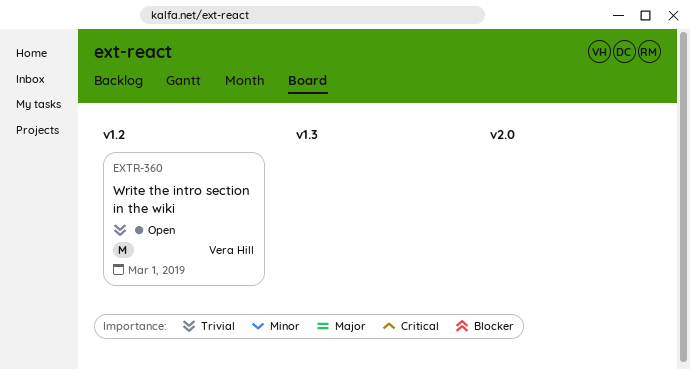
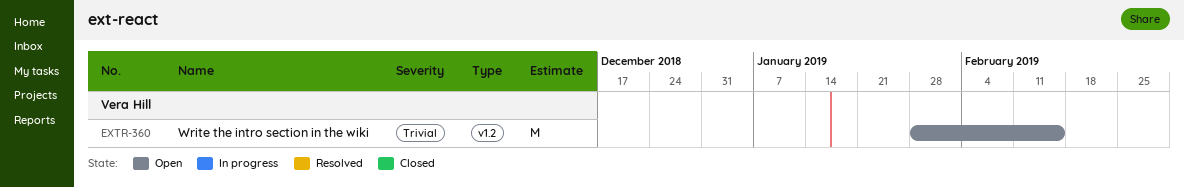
EXTR-360, due: Mar 1 -> Feb 15

